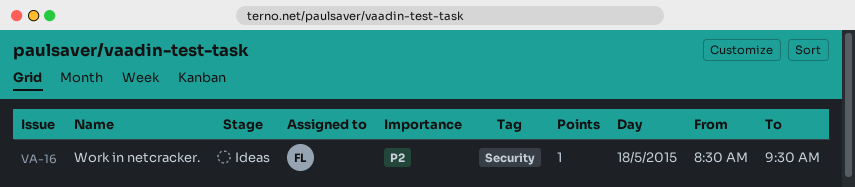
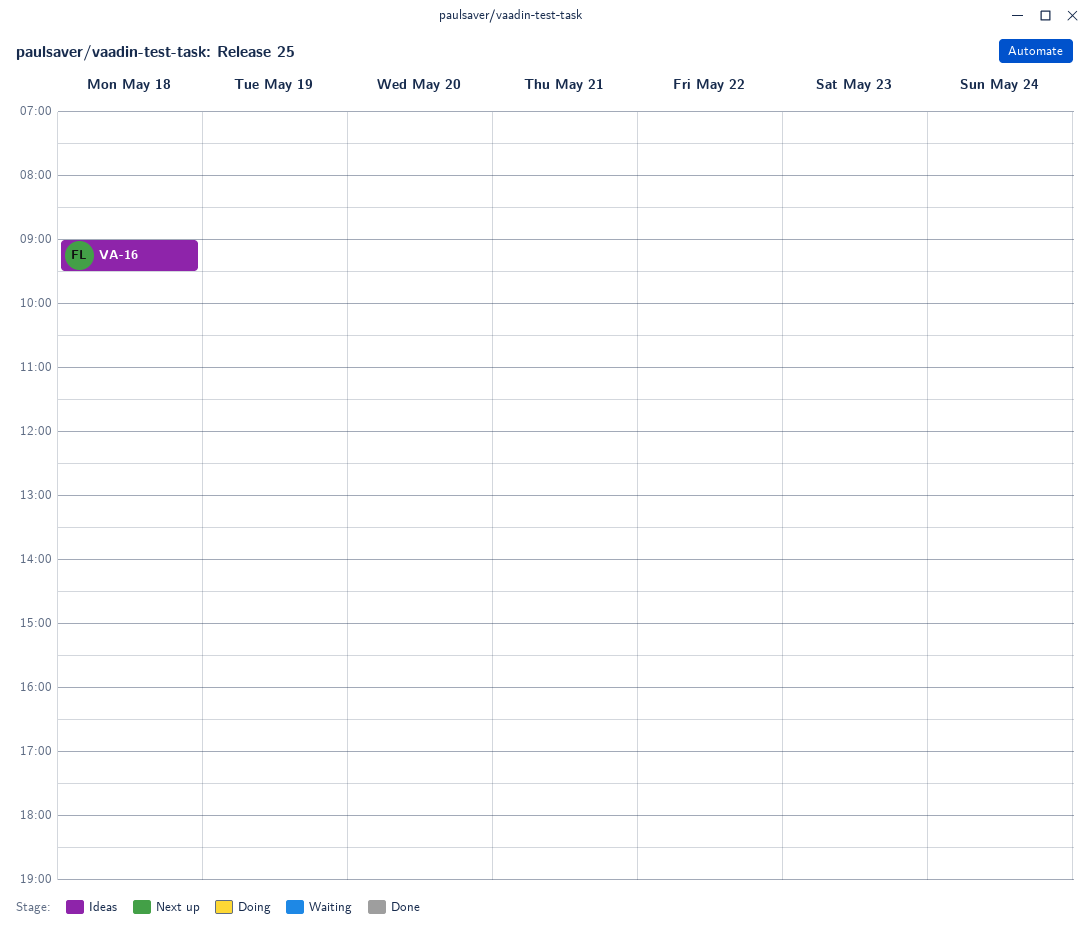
VA-16, begins: 08:30 -> 09:00

